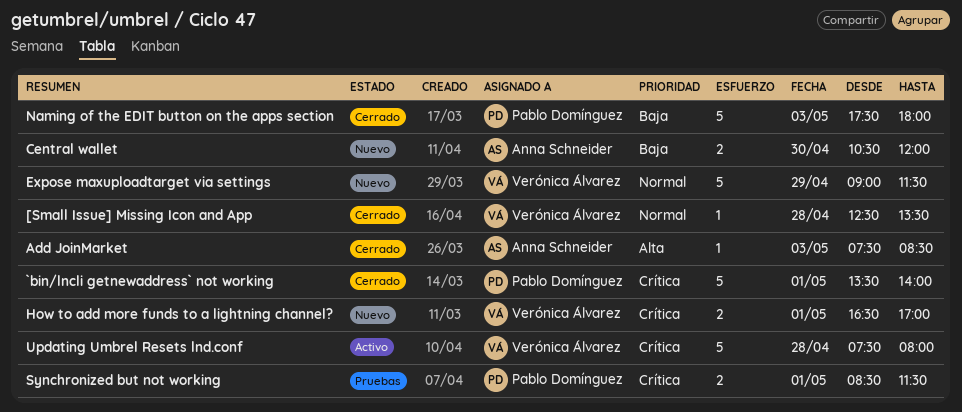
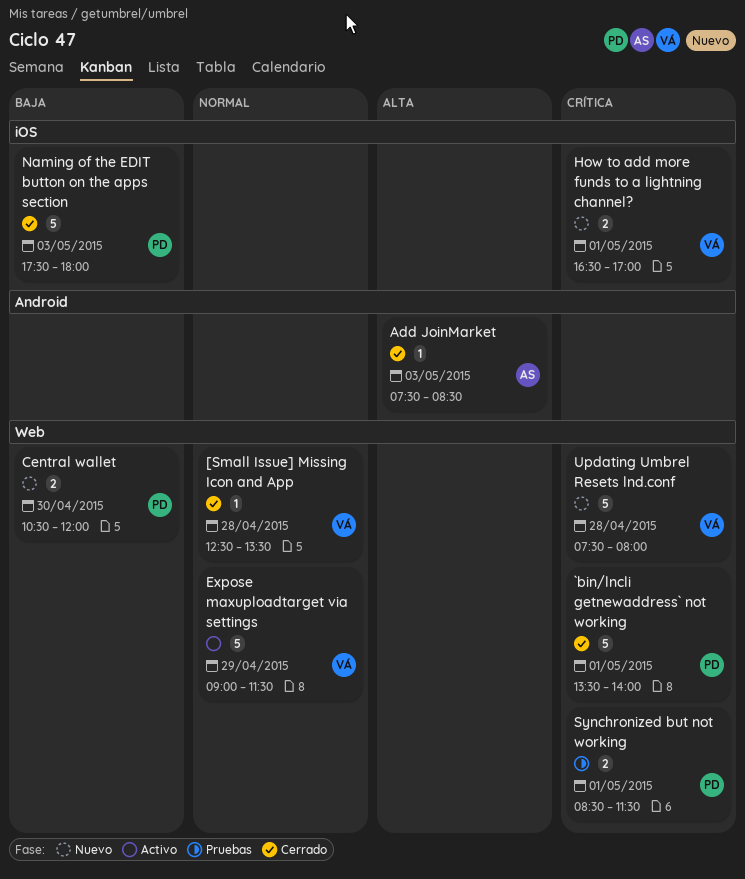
Central wallet, owner: Anna Schneider -> Pablo Domínguez
Expose maxuploadtarget via settings, status: Nuevo -> Activo
Updating Umbrel Resets lnd.conf, status: Activo -> Nuevo

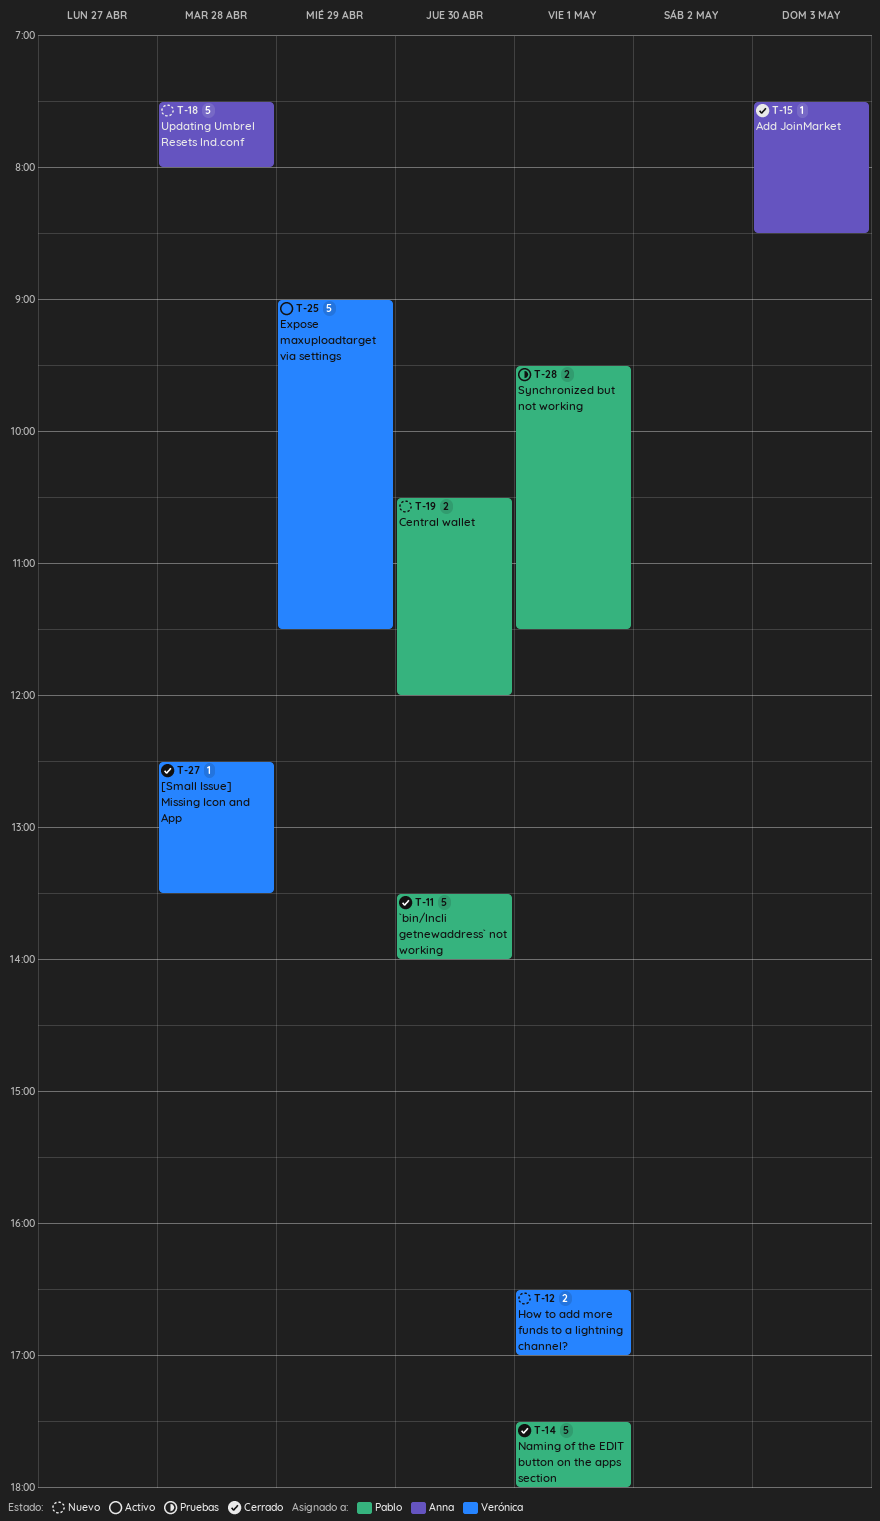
`bin/lncli getnewaddress` not working, day: May 1 -> Apr 30
Naming of the EDIT button on the apps section, day: May 3 -> May 1
Synchronized but not working, begins: 08:30 -> 09:30
Updating Umbrel Resets lnd.conf, owner: Verónica -> Anna

